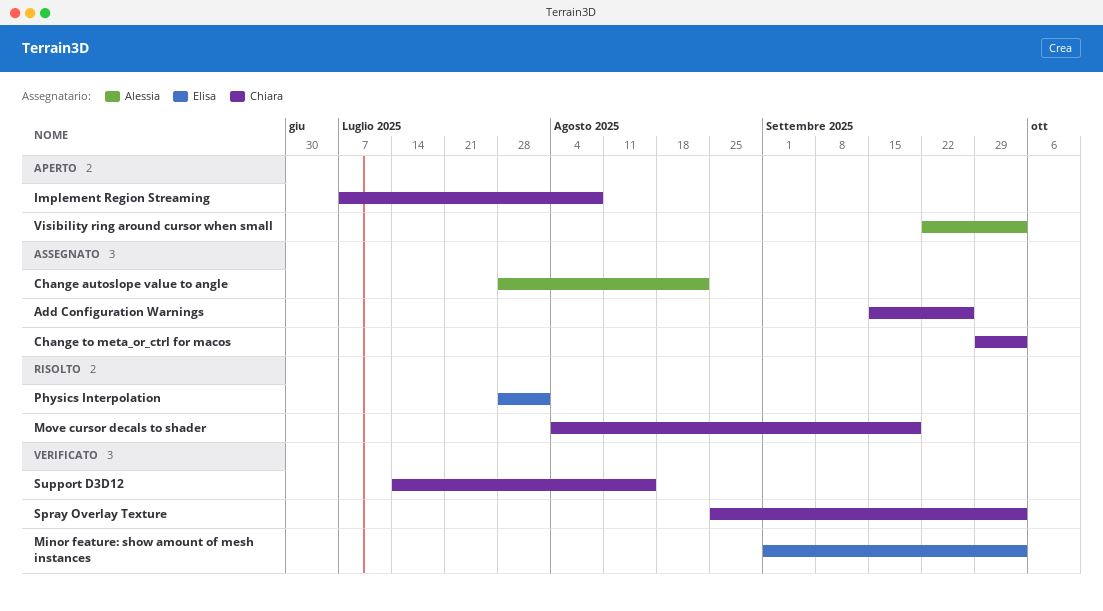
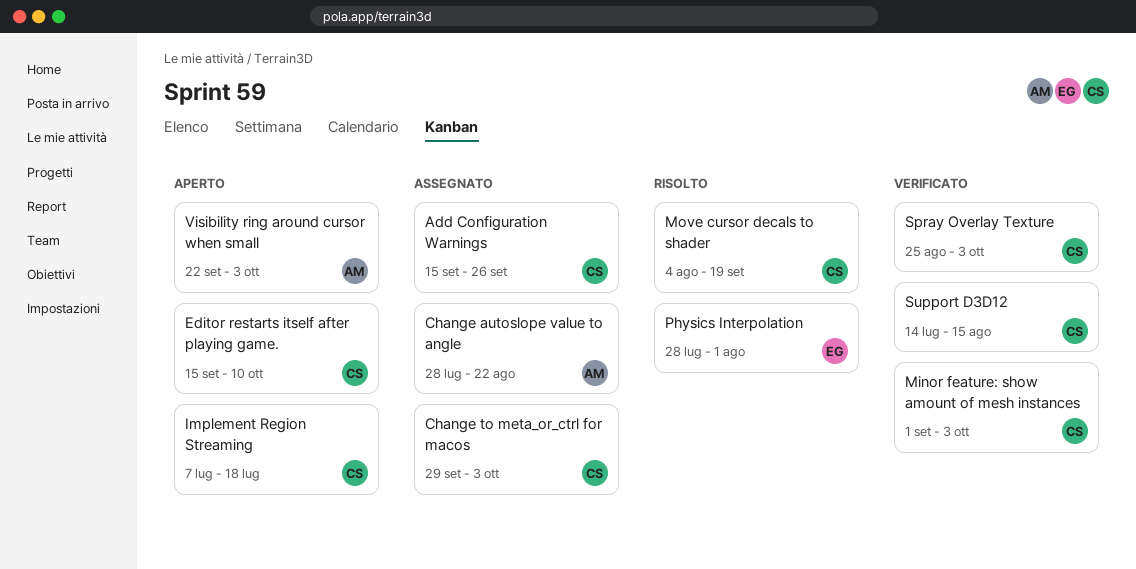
Editor restarts itself after playing game.: none -> present
Implement Region Streaming, due: Aug 8 -> Jul 18
Minor feature: show amount of mesh instances, owner: Elisa -> Chiara

